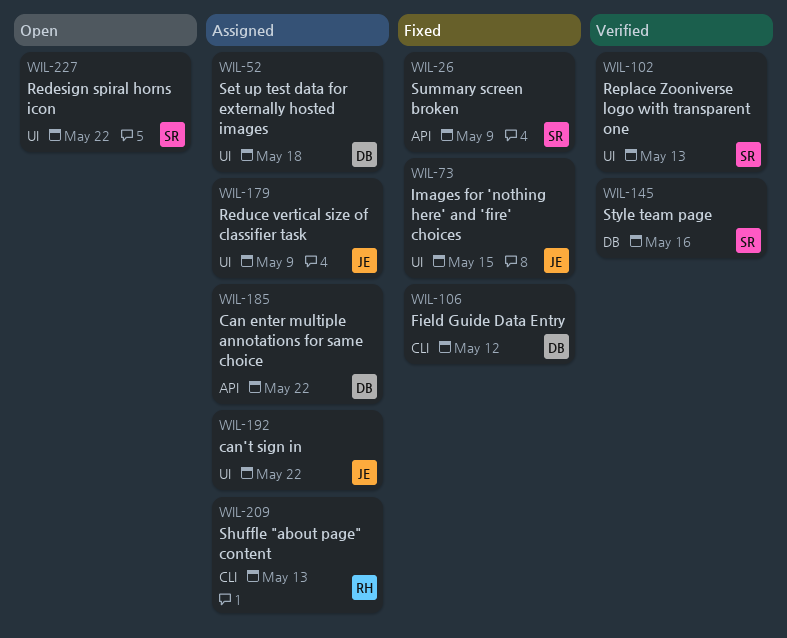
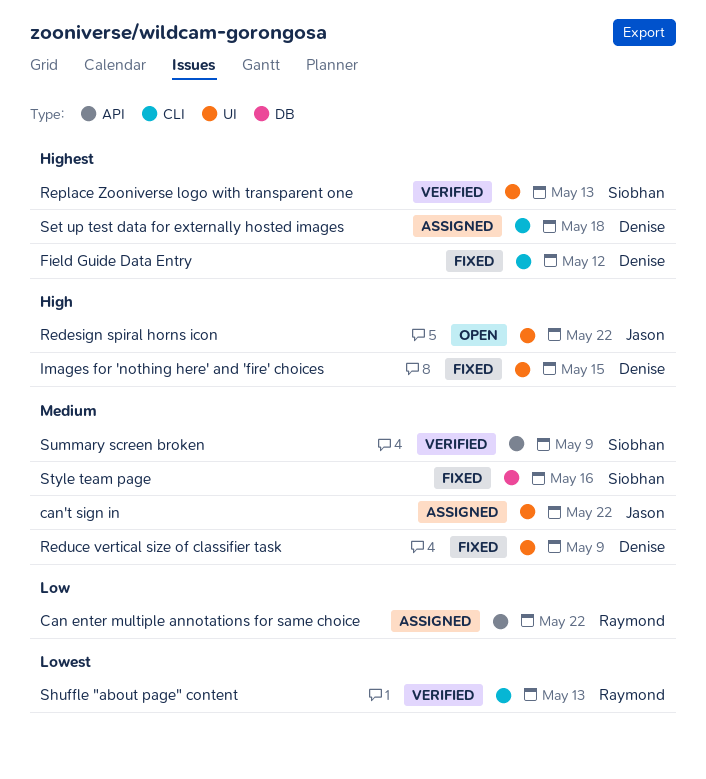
Can enter multiple annotations for same choice, owner: Denise -> Raymond
Images for 'nothing here' and 'fire' choices, owner: Jason -> Denise
Redesign spiral horns icon, owner: Siobhan -> Jason
Reduce vertical size of classifier task, status: Assigned -> Fixed
Reduce vertical size of classifier task, owner: Jason -> Denise
Set up test data for externally hosted images, label: UI -> CLI
Shuffle "about page" content, status: Assigned -> Verified
Style team page, status: Verified -> Fixed
Summary screen broken, status: Fixed -> Verified

